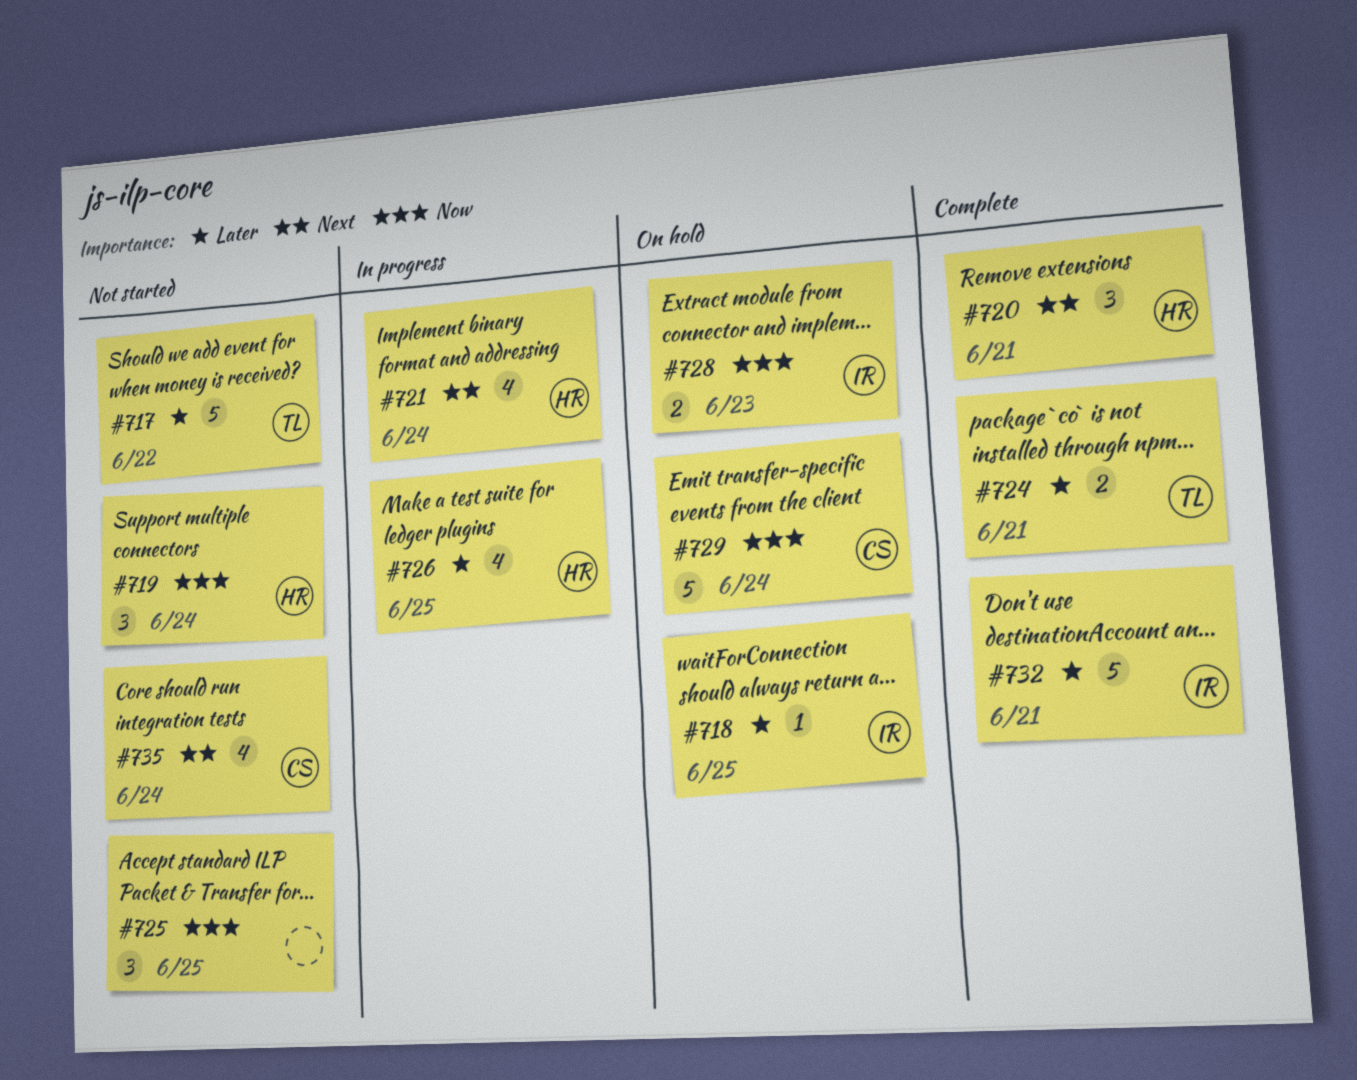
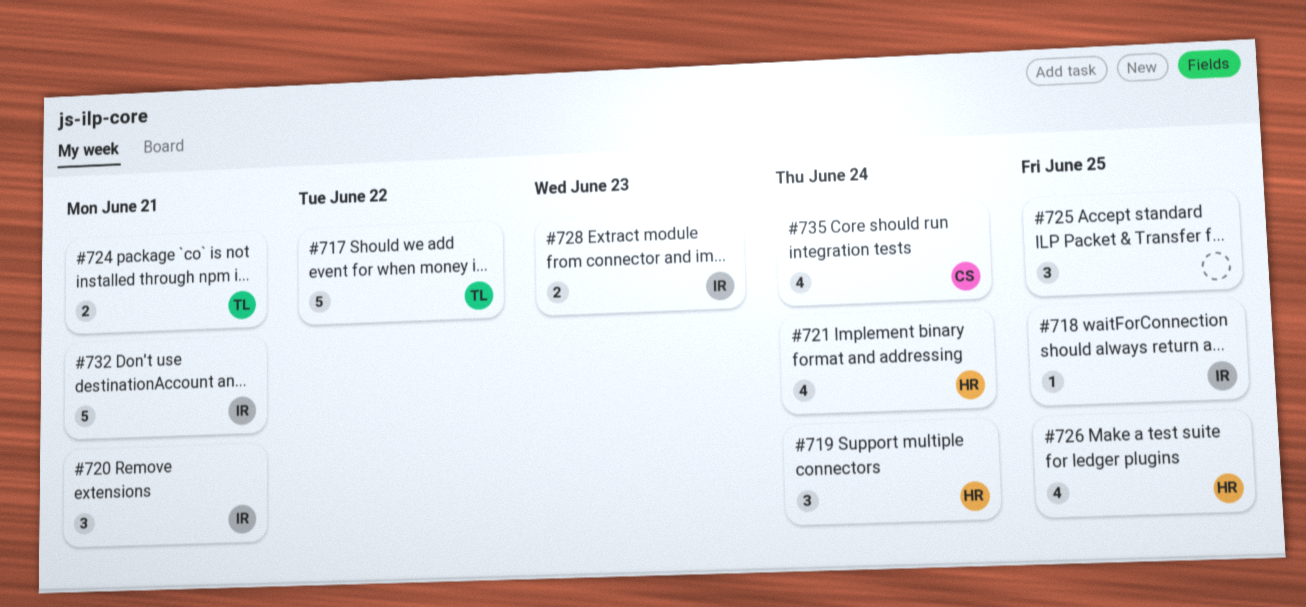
#720, owner: HR -> IR
#729: present -> none

